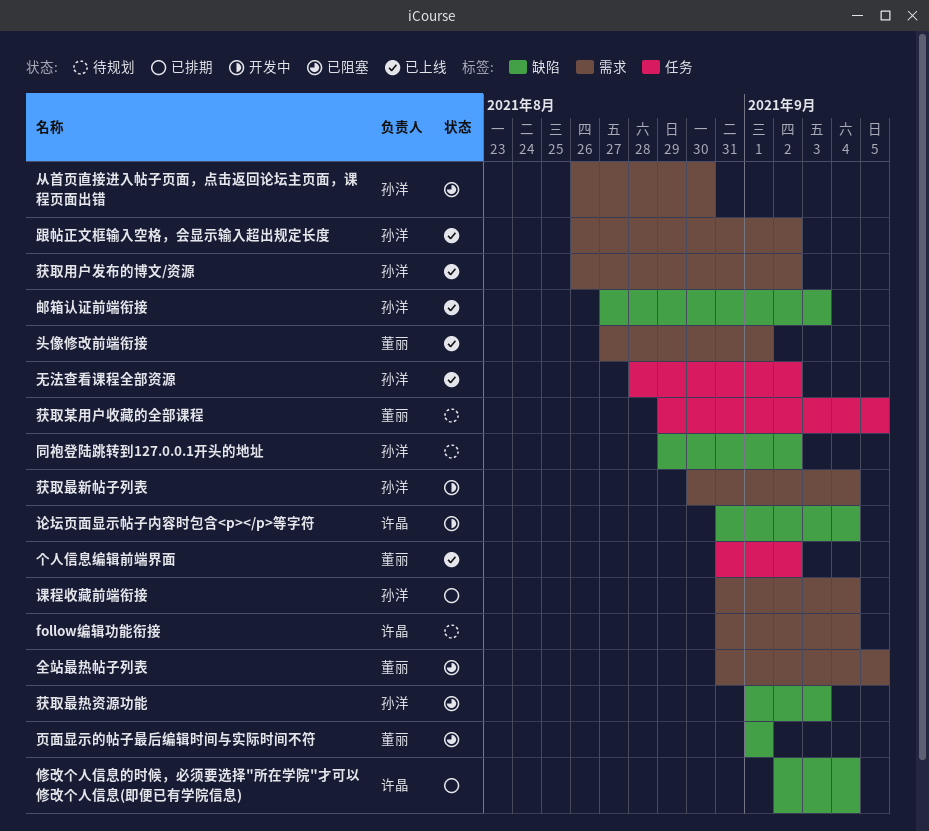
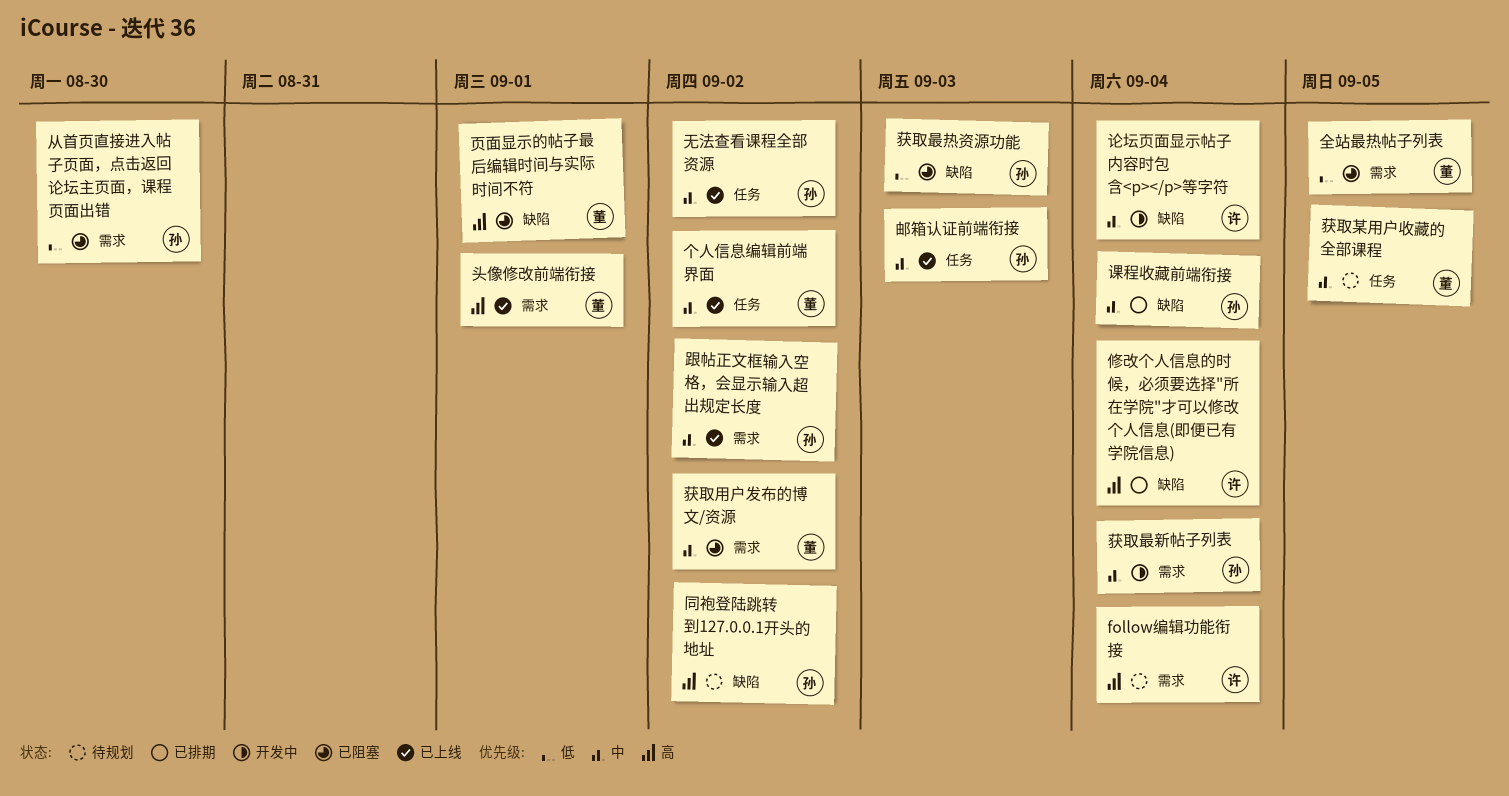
获取用户发布的博文/资源, status: 已上线 -> 已阻塞
获取用户发布的博文/资源, owner: 孙洋 -> 董丽
课程收藏前端衔接, label: 需求 -> 缺陷
邮箱认证前端衔接, label: 缺陷 -> 任务

